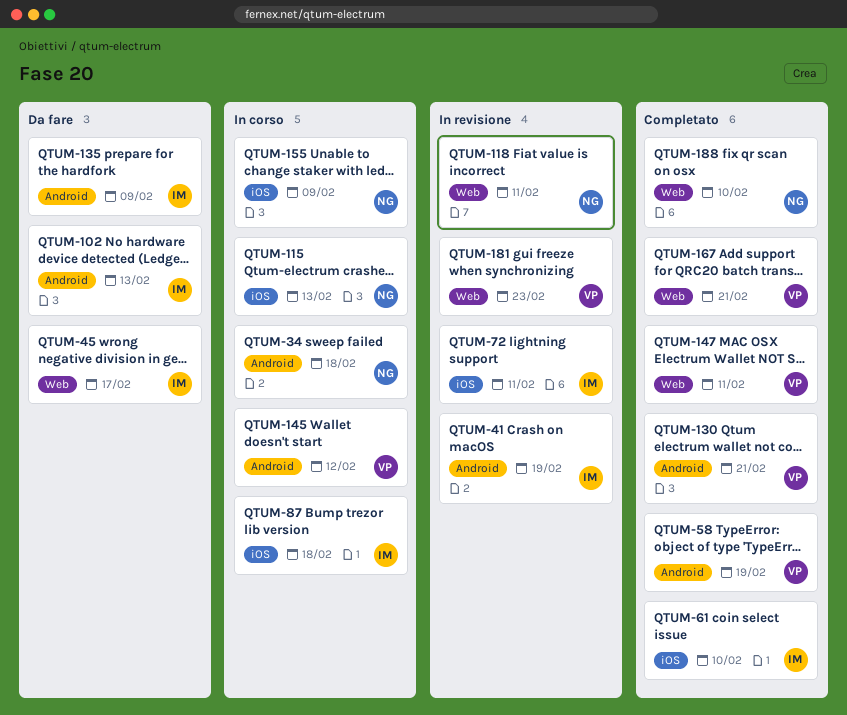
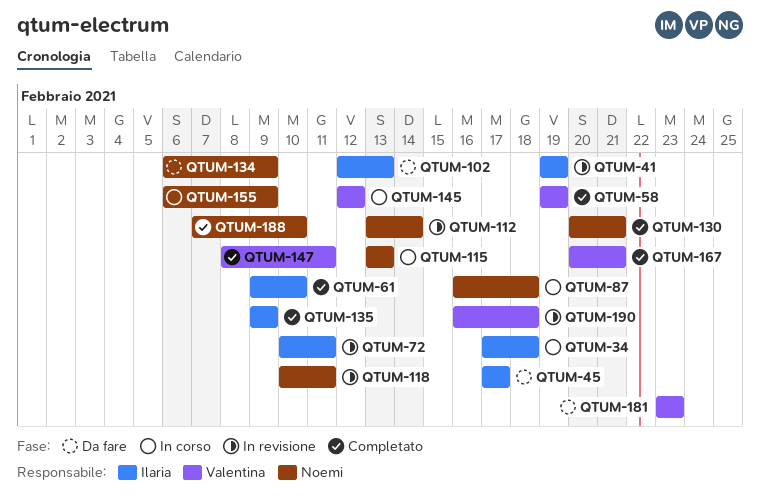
QTUM-34, owner: Noemi -> Ilaria
QTUM-87, owner: Ilaria -> Noemi
QTUM-112: none -> present
QTUM-130, owner: Valentina -> Noemi
QTUM-134: none -> present
QTUM-135, status: Da fare -> Completato
QTUM-181, status: In revisione -> Da fare
QTUM-190: none -> present

